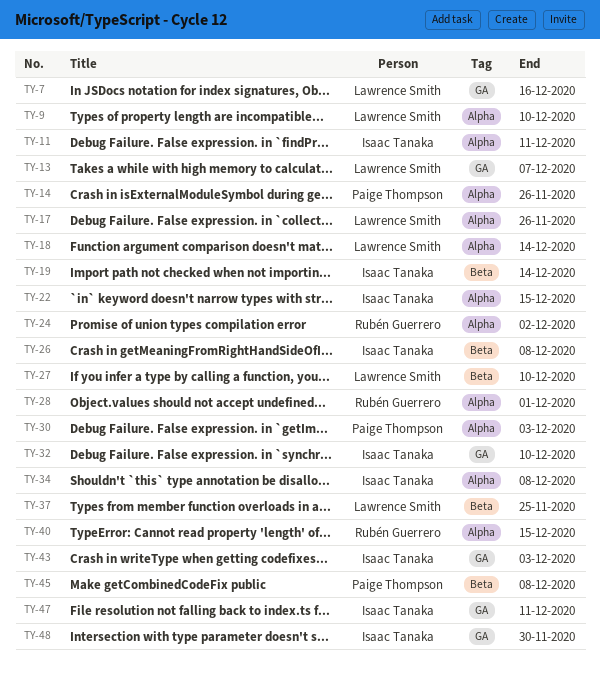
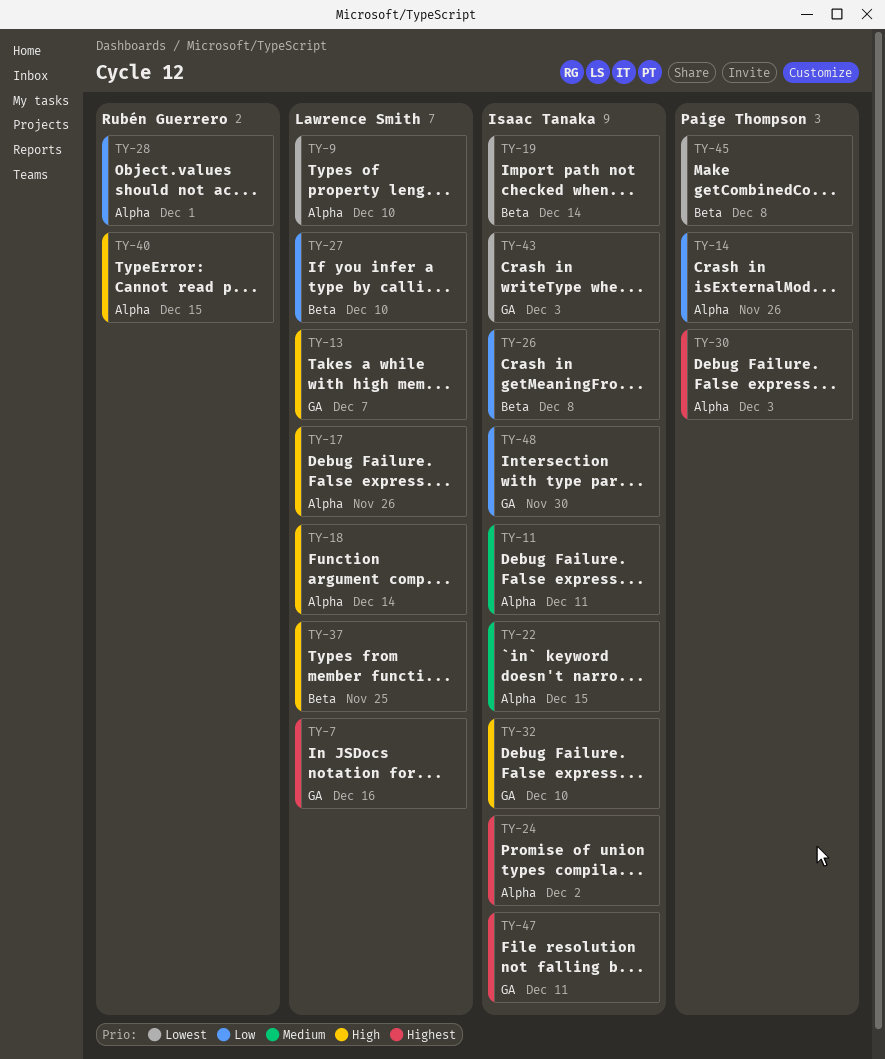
TY-24, owner: Rubén Guerrero -> Isaac Tanaka
TY-34: present -> none

